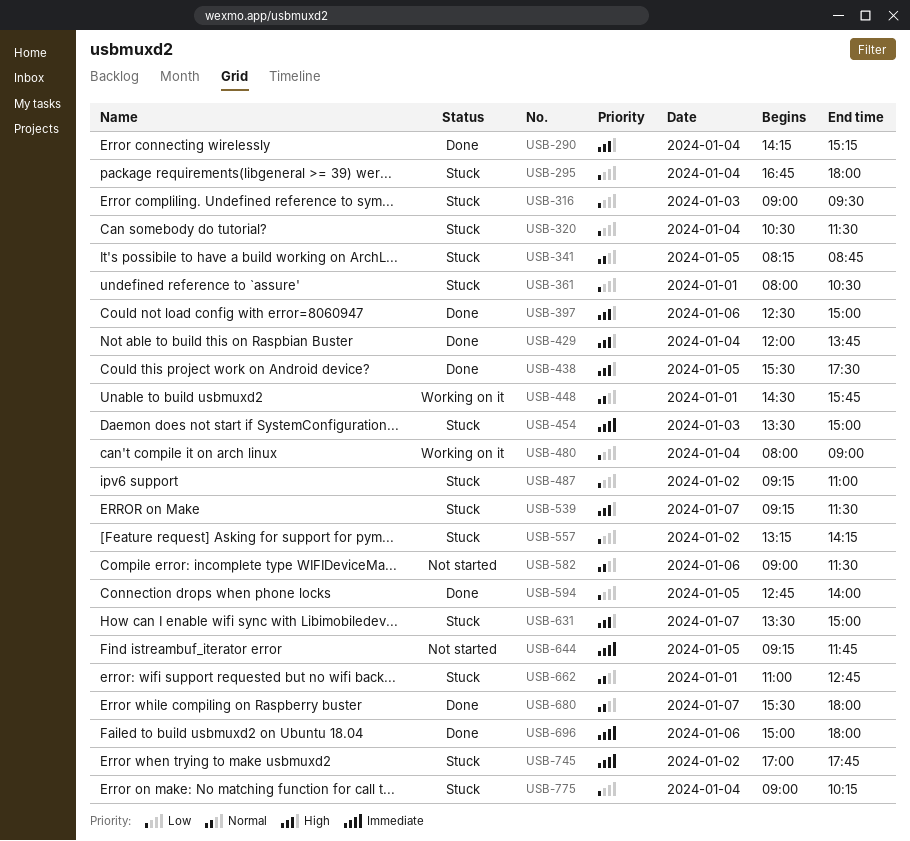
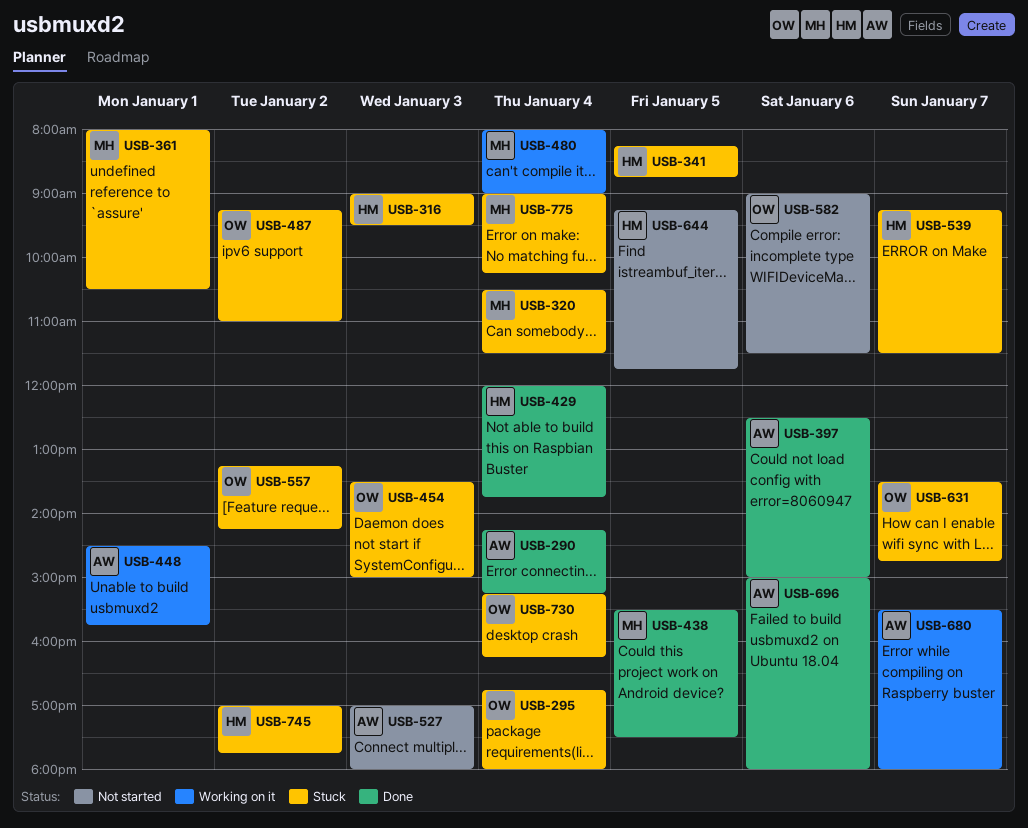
USB-527: none -> present
USB-594: present -> none
USB-631, ends: 15:00 -> 14:45
USB-662: present -> none
USB-680, status: Done -> Working on it
USB-730: none -> present

